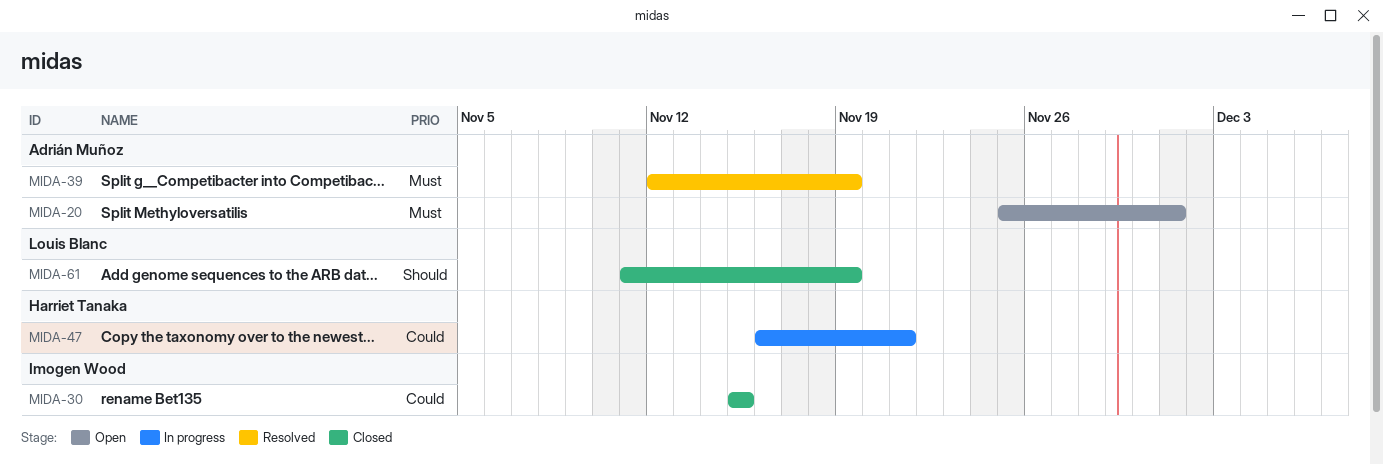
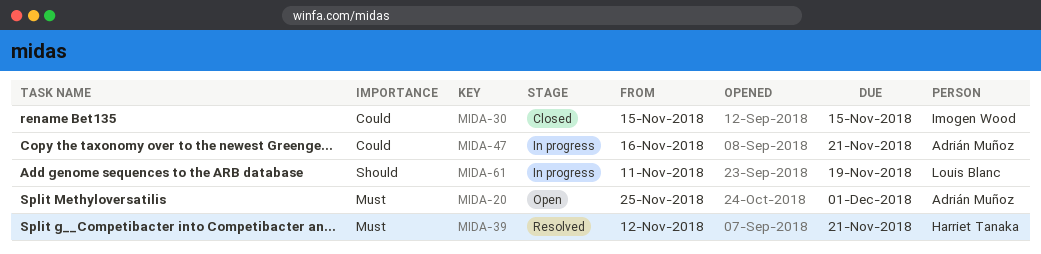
MIDA-39, owner: Adrián Muñoz -> Harriet Tanaka
MIDA-39, due: Nov 19 -> Nov 21
MIDA-47, owner: Harriet Tanaka -> Adrián Muñoz
MIDA-61, status: Closed -> In progress

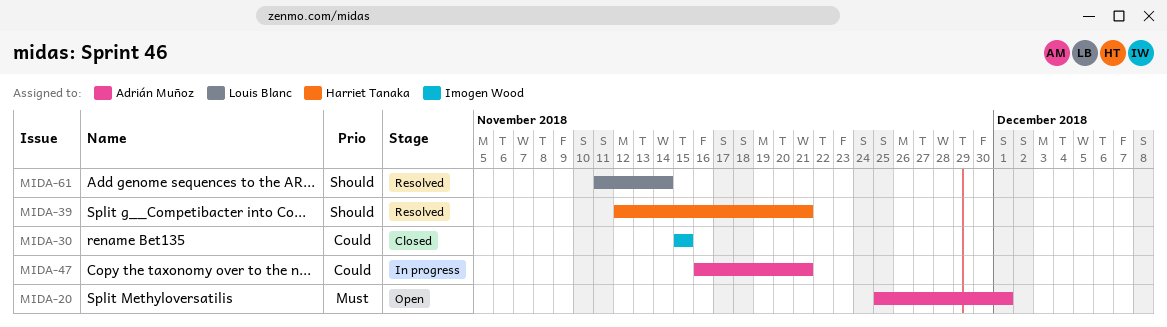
MIDA-39, priority: Must -> Should
MIDA-61, status: In progress -> Resolved
MIDA-61, due: Nov 19 -> Nov 14

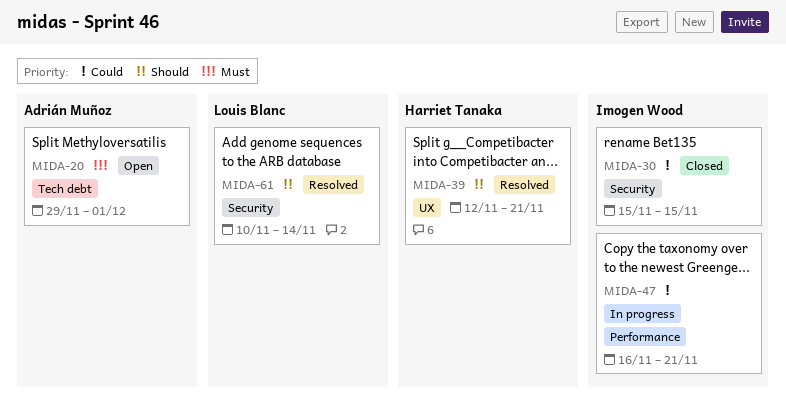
MIDA-20, start: Nov 25 -> Nov 29
MIDA-47, owner: Adrián Muñoz -> Imogen Wood
MIDA-61, start: Nov 11 -> Nov 10

